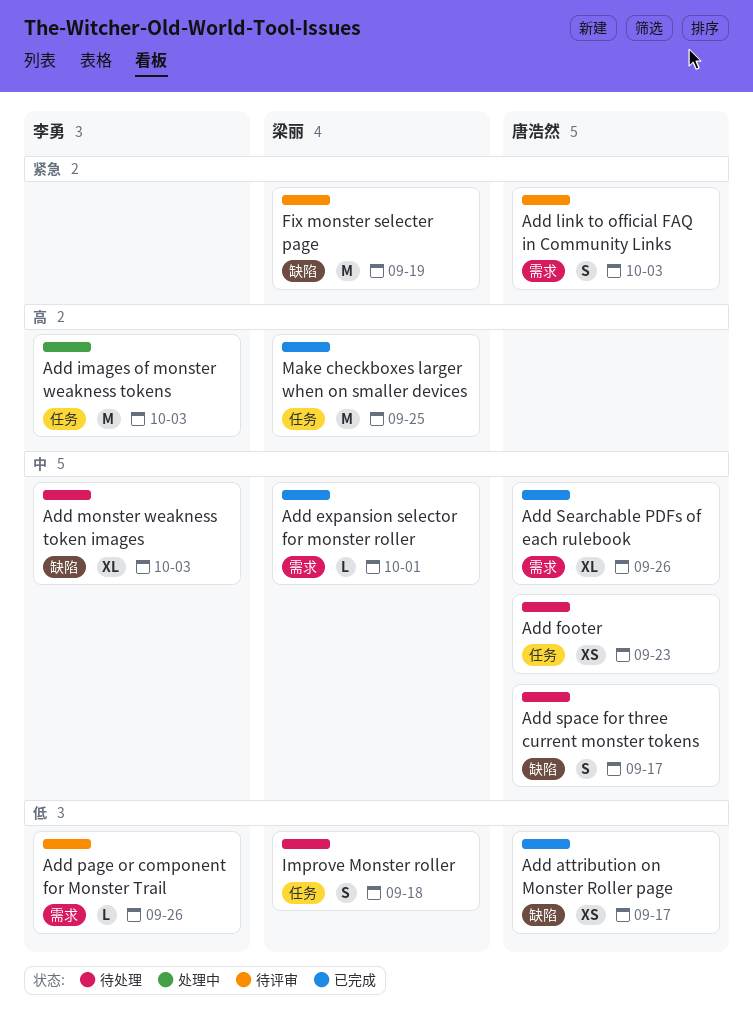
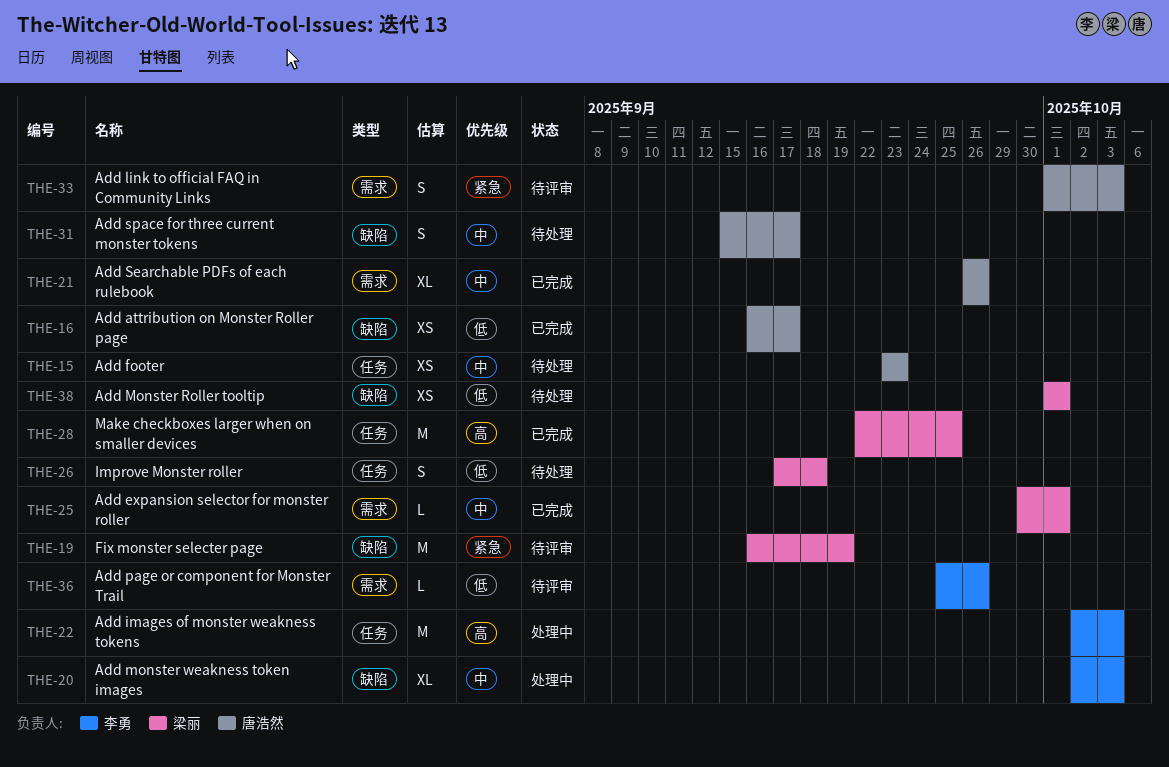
Add Monster Roller tooltip: none -> present
Add monster weakness token images, status: 待处理 -> 处理中

